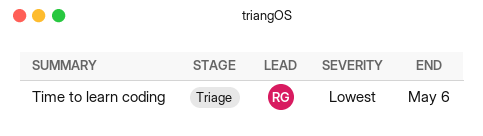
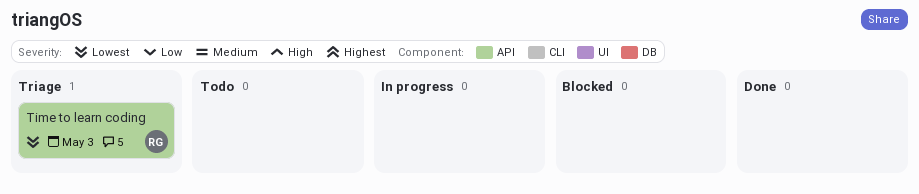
Time to learn coding, due: May 6 -> May 3

